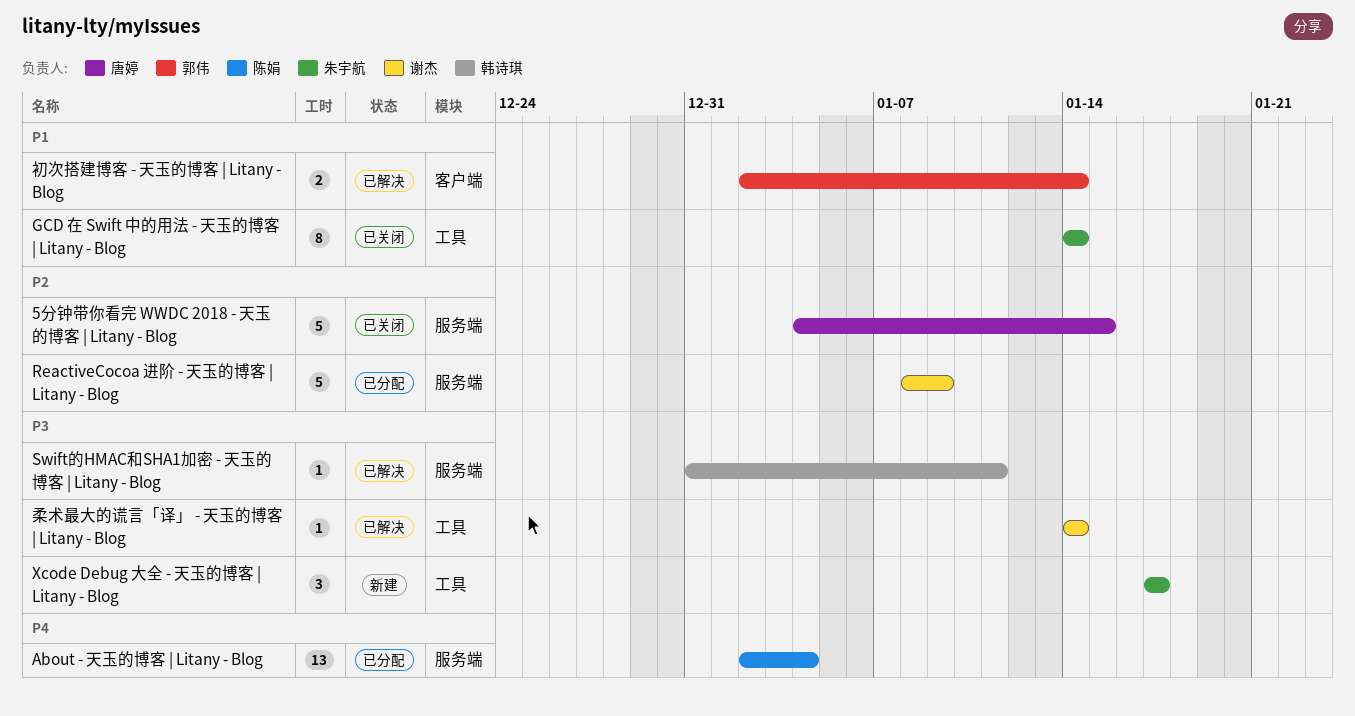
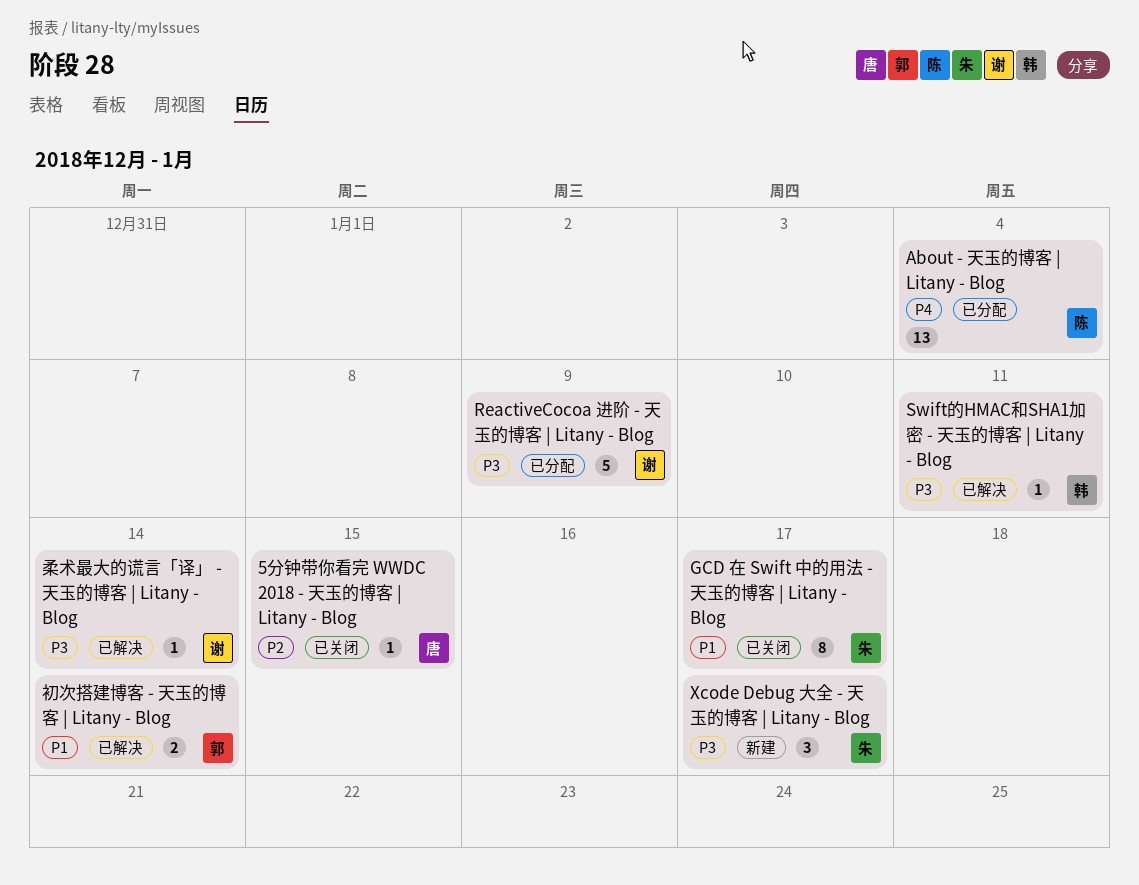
5分钟带你看完 WWDC 2018 - 天玉的博客 | Litany - Blog, estimate: 5 -> 1
GCD 在 Swift 中的用法 - 天玉的博客 | Litany - Blog, due: Jan 14 -> Jan 17
ReactiveCocoa 进阶 - 天玉的博客 | Litany - Blog, priority: P2 -> P3

